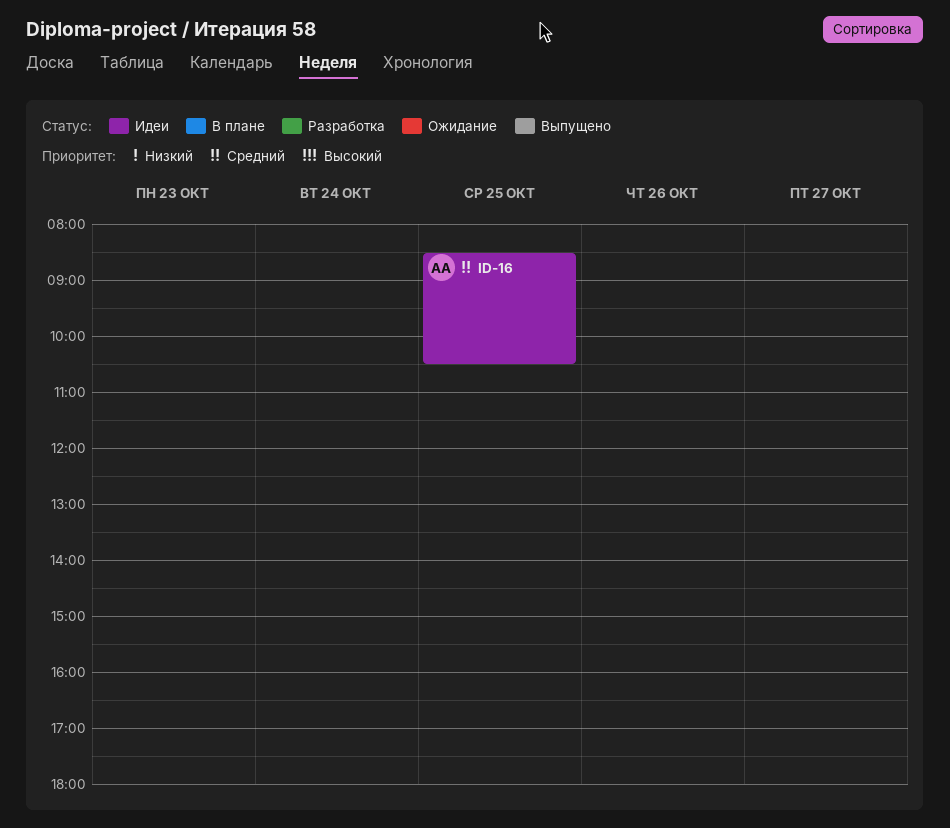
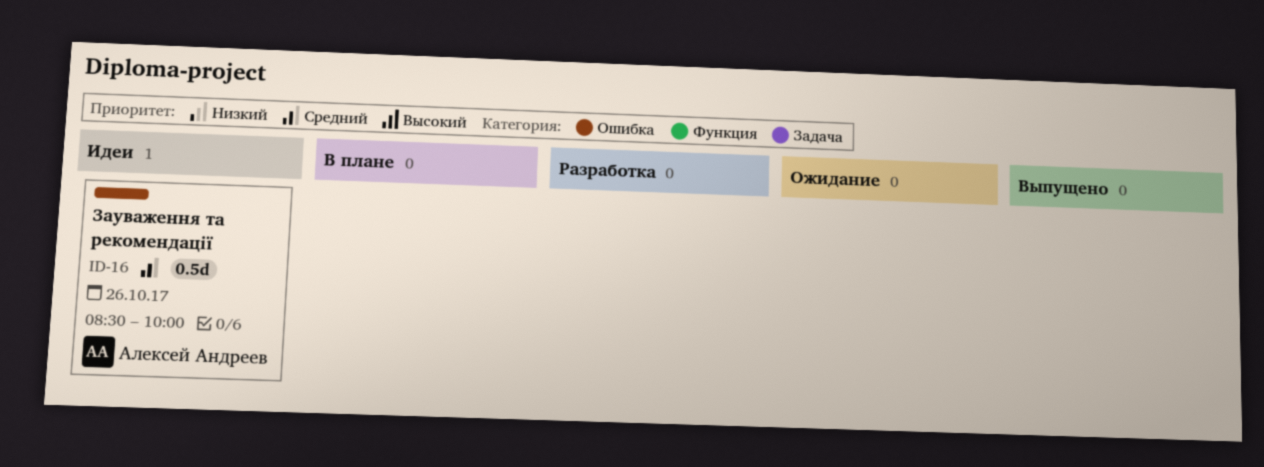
ID-16, day: Oct 25 -> Oct 26
ID-16, ends: 10:30 -> 10:00

